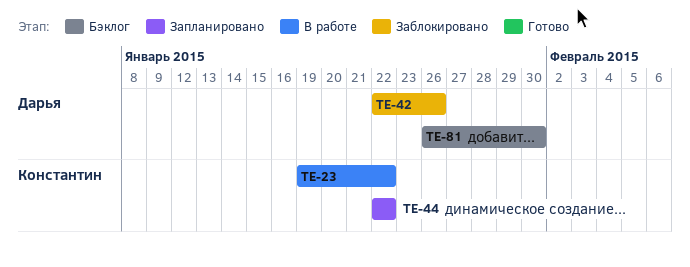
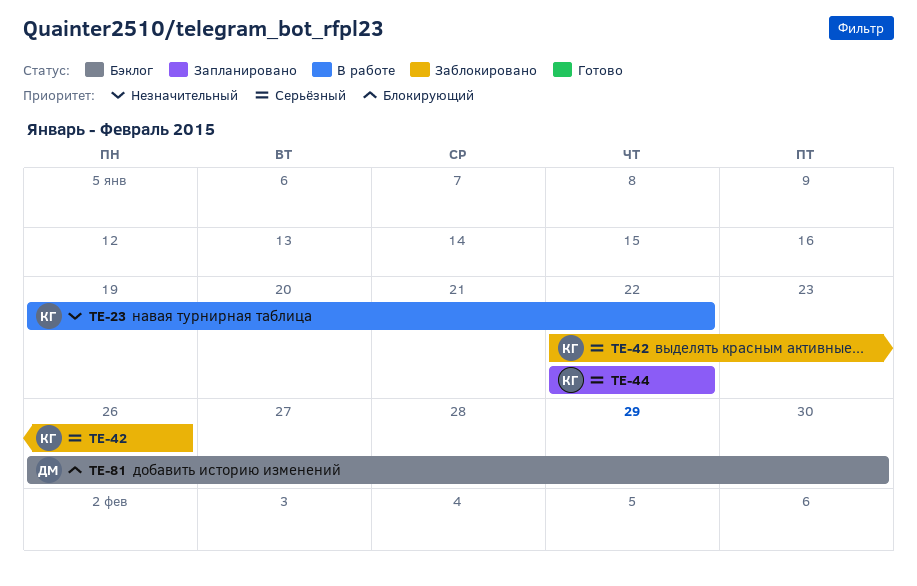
TE-42, owner: Дарья -> Константин

